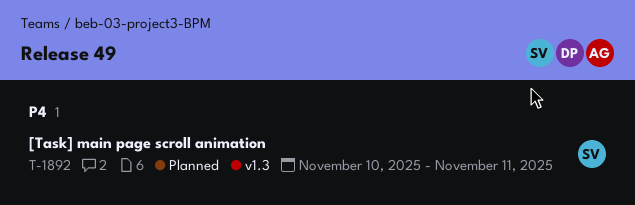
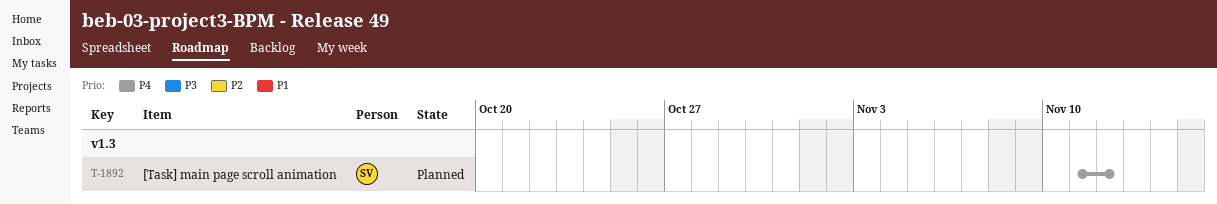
T-1892, start: Nov 10 -> Nov 11
T-1892, due: Nov 11 -> Nov 12

